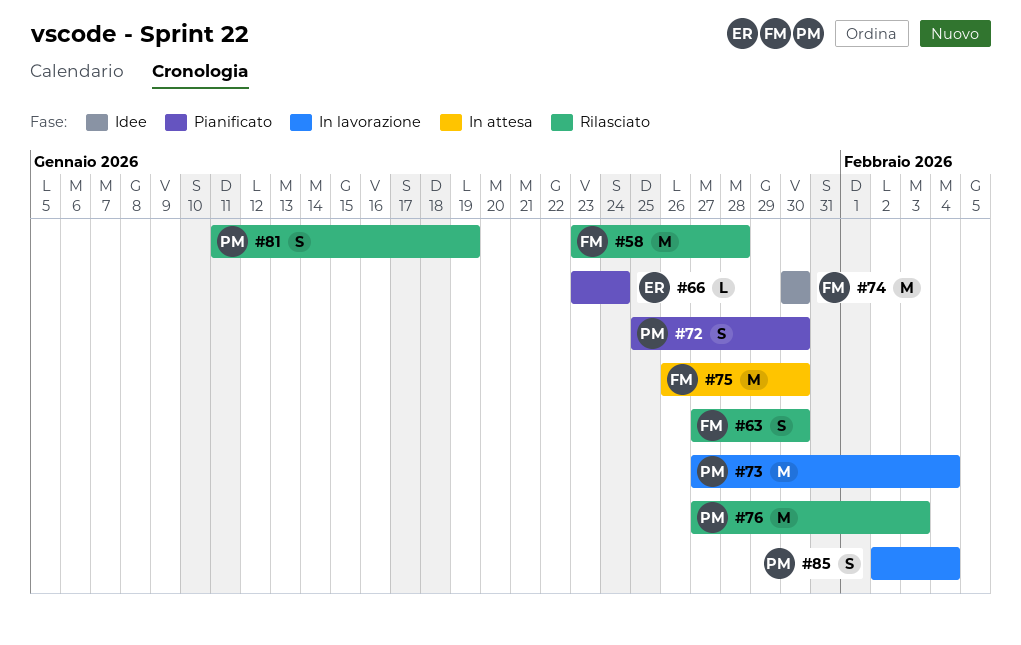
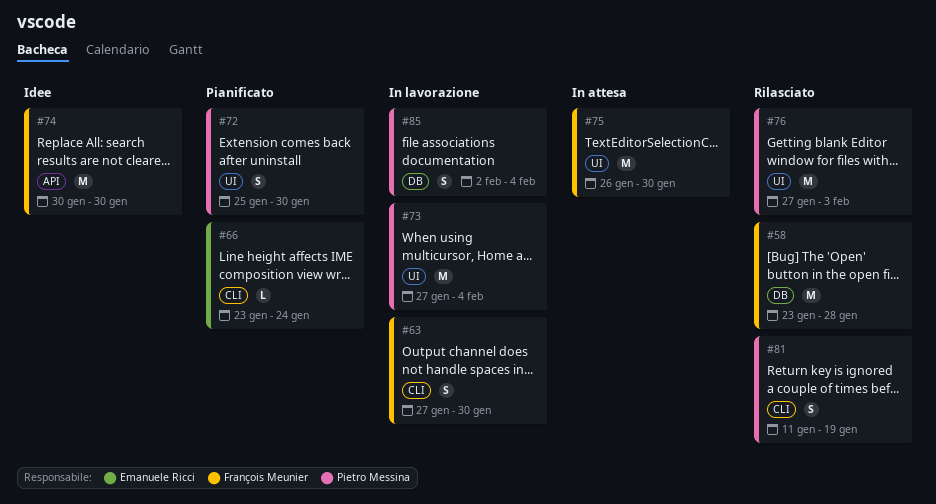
#63, status: Rilasciato -> In lavorazione

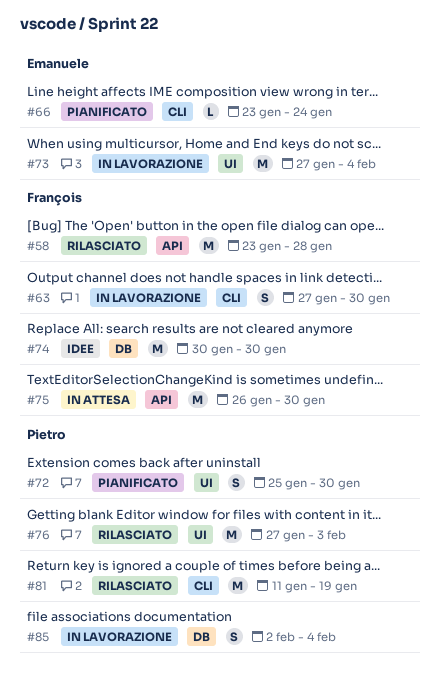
#58, label: DB -> API
#73, owner: Pietro Messina -> Emanuele Ricci
#74, label: API -> DB
#75, label: UI -> API
#81, estimate: S -> M

